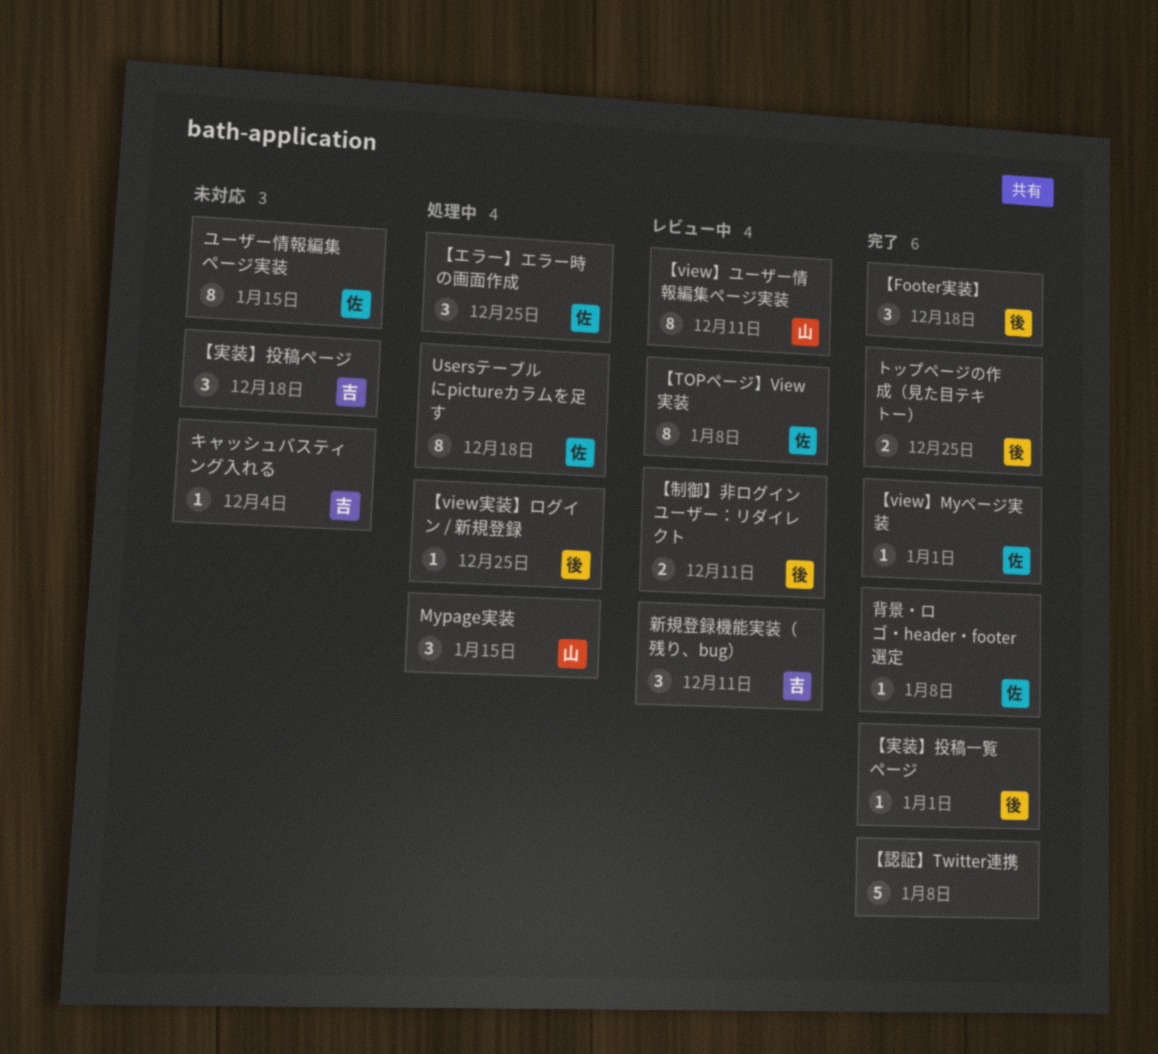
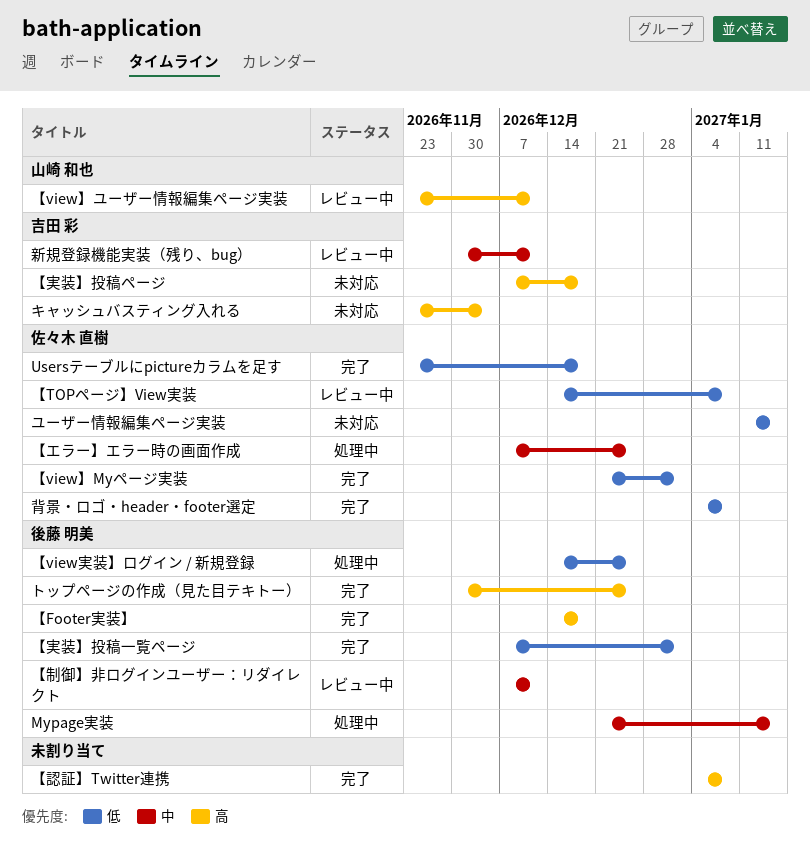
Mypage実装, owner: 山崎 和也 -> 後藤 明美
Usersテーブルにpictureカラムを足す, status: 処理中 -> 完了

